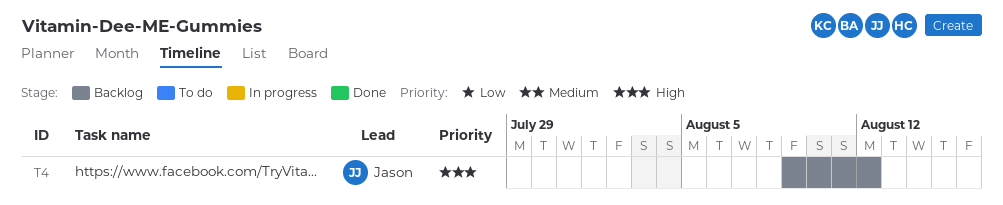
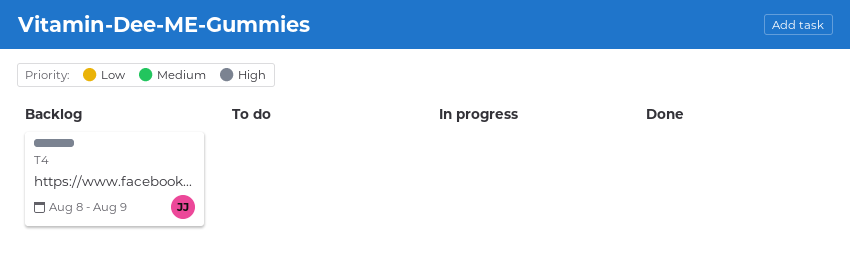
T4, start: Aug 9 -> Aug 8
T4, due: Aug 12 -> Aug 9

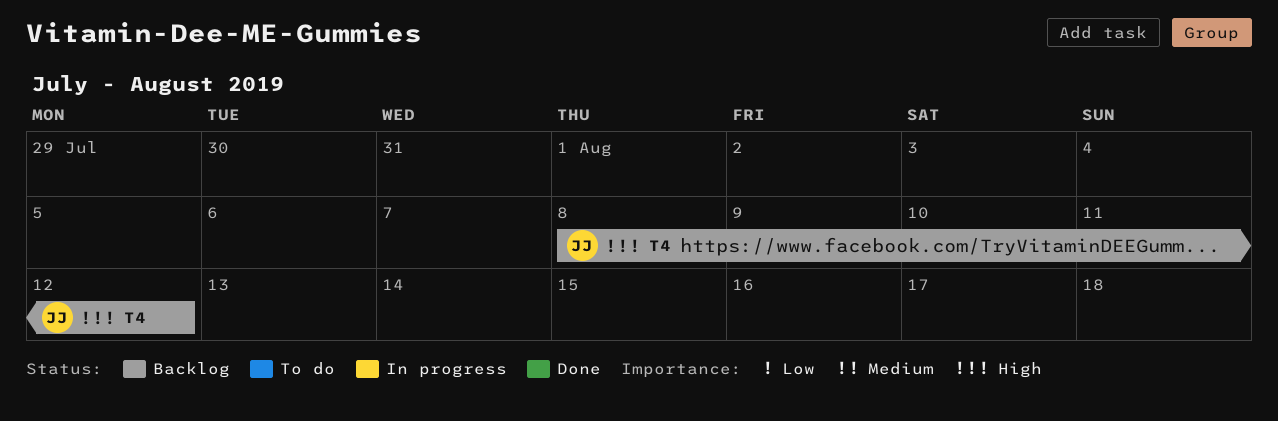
T4, due: Aug 9 -> Aug 12

